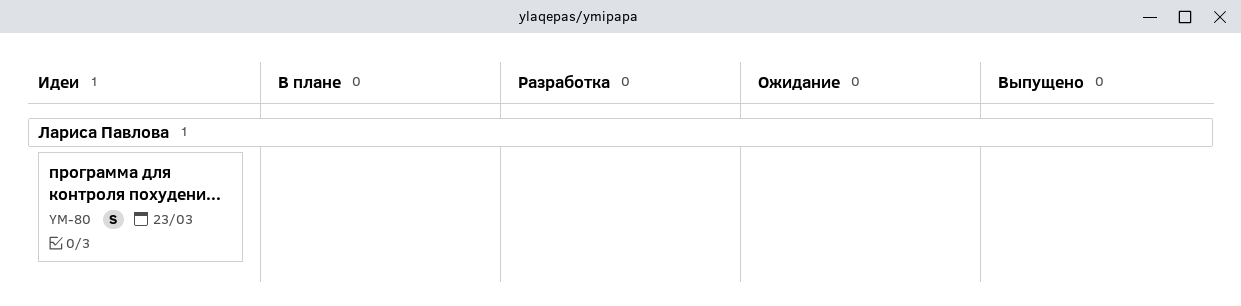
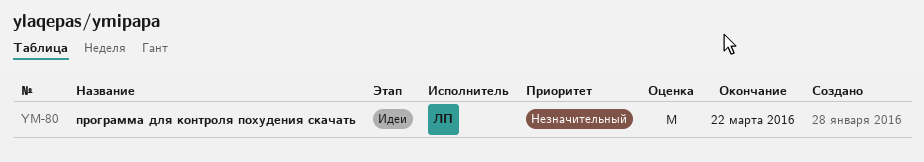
YM-80, estimate: S -> M
YM-80, due: Mar 23 -> Mar 22

